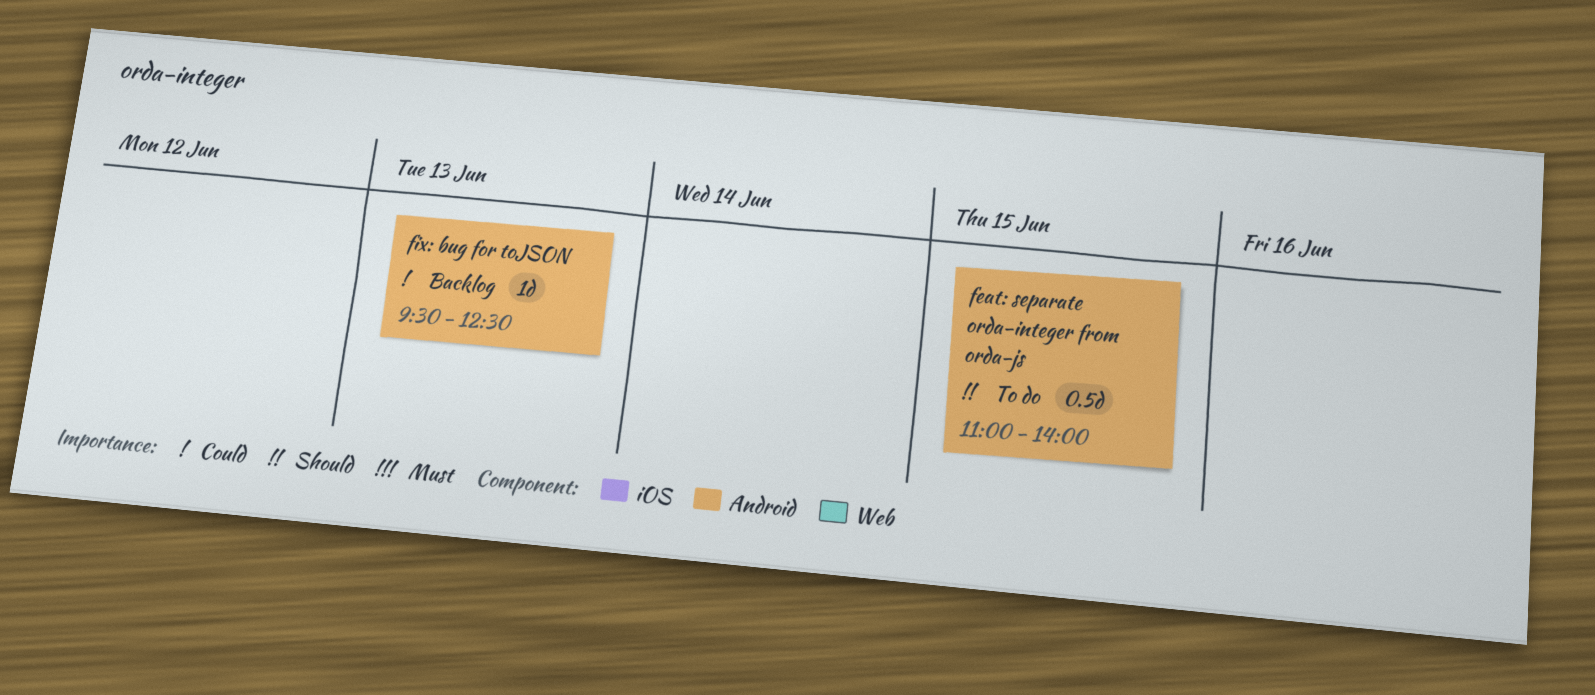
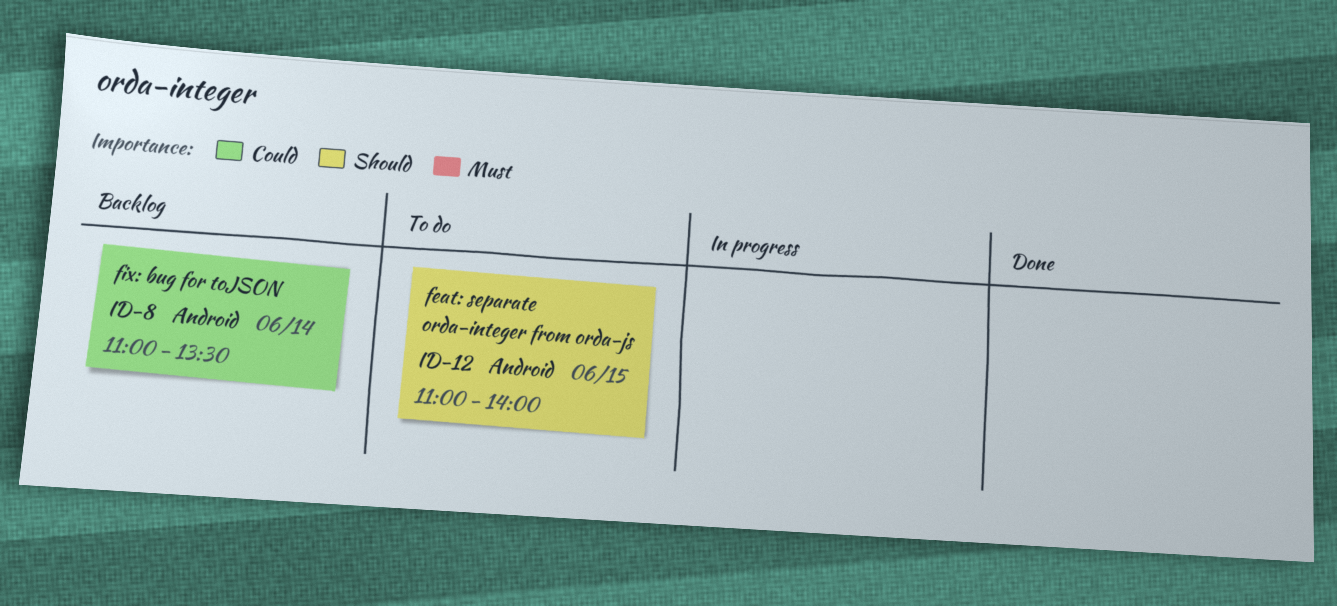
fix: bug for toJSON, day: Jun 13 -> Jun 14
fix: bug for toJSON, begins: 09:30 -> 11:00
fix: bug for toJSON, ends: 12:30 -> 13:30

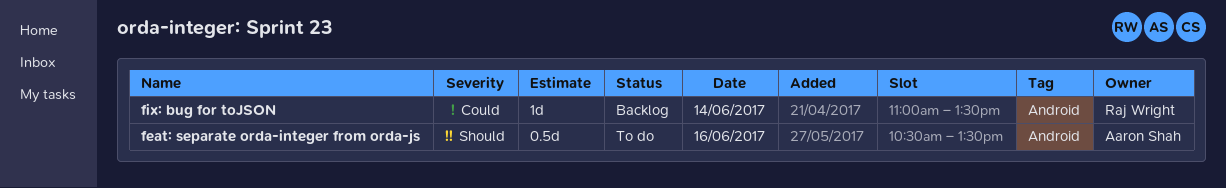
feat: separate orda-integer from orda-js, day: Jun 15 -> Jun 16
feat: separate orda-integer from orda-js, begins: 11:00 -> 10:30
feat: separate orda-integer from orda-js, ends: 14:00 -> 13:30

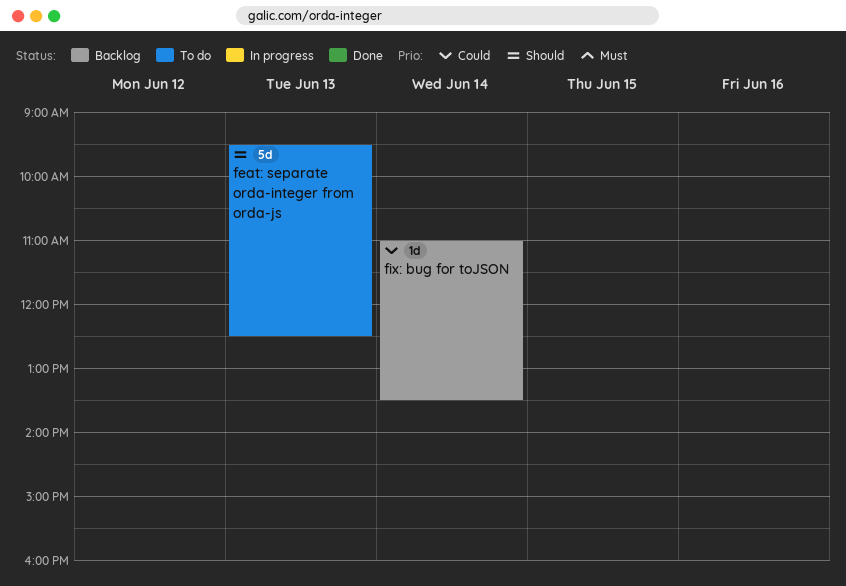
feat: separate orda-integer from orda-js, estimate: 0.5d -> 5d
feat: separate orda-integer from orda-js, day: Jun 16 -> Jun 13
feat: separate orda-integer from orda-js, begins: 10:30 -> 09:30
feat: separate orda-integer from orda-js, ends: 13:30 -> 12:30

